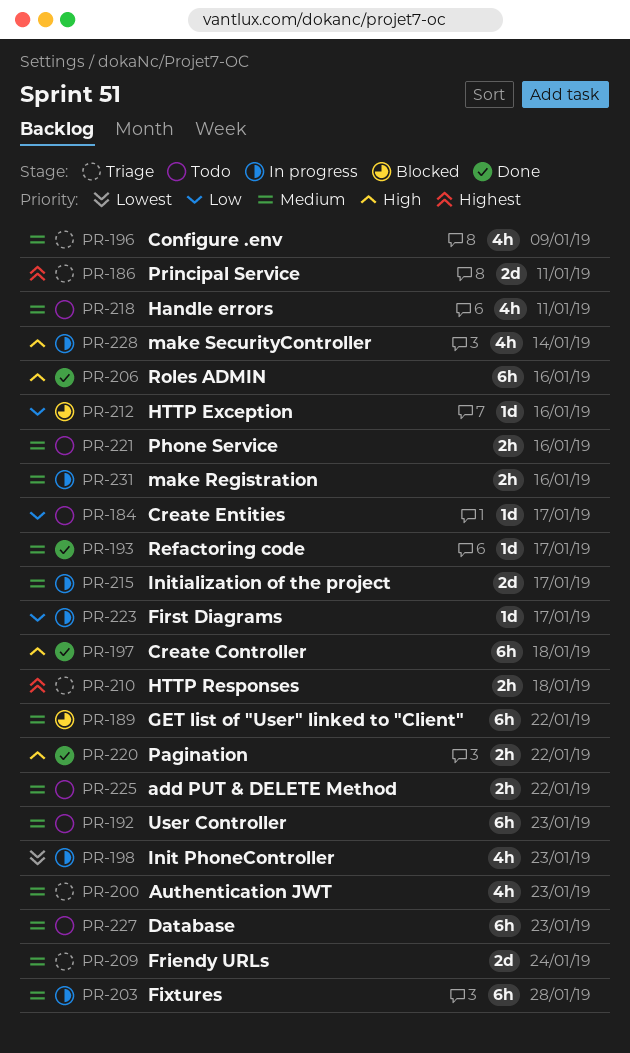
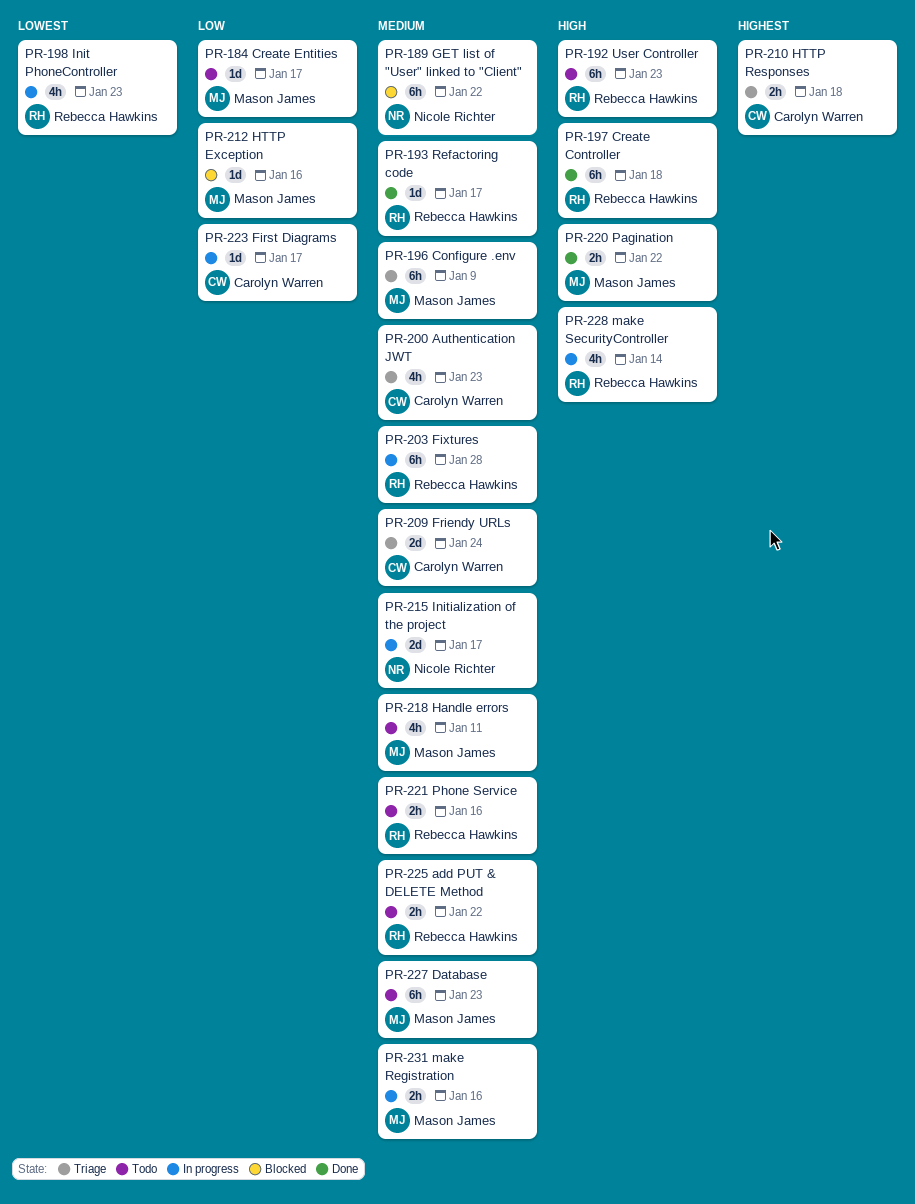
PR-186: present -> none
PR-192, priority: Medium -> High
PR-196, estimate: 4h -> 6h
PR-206: present -> none

